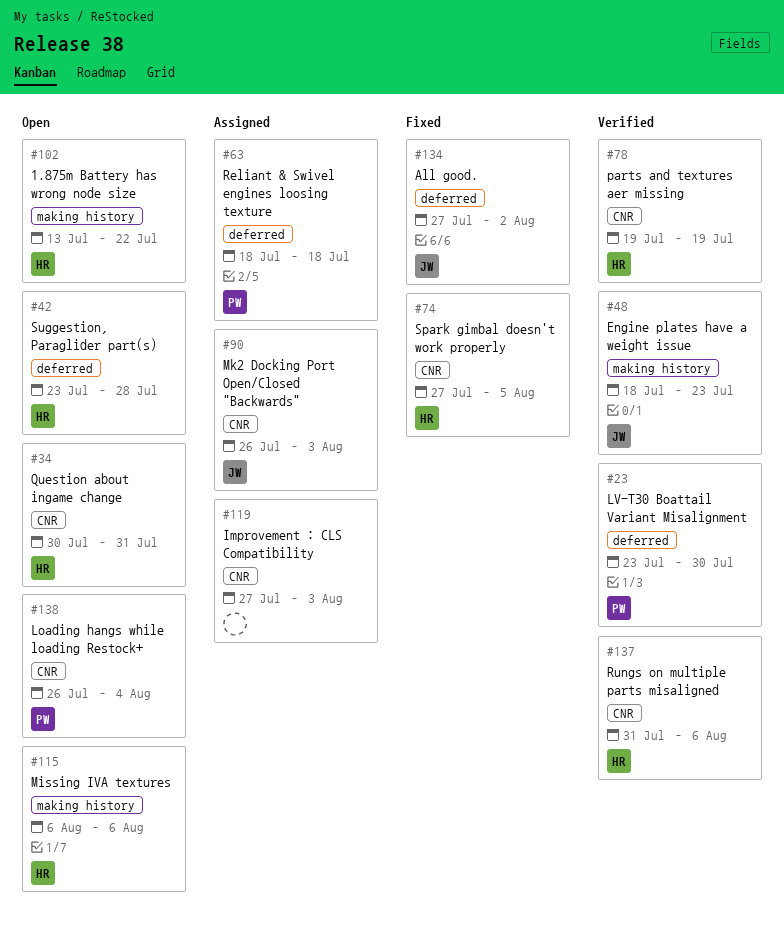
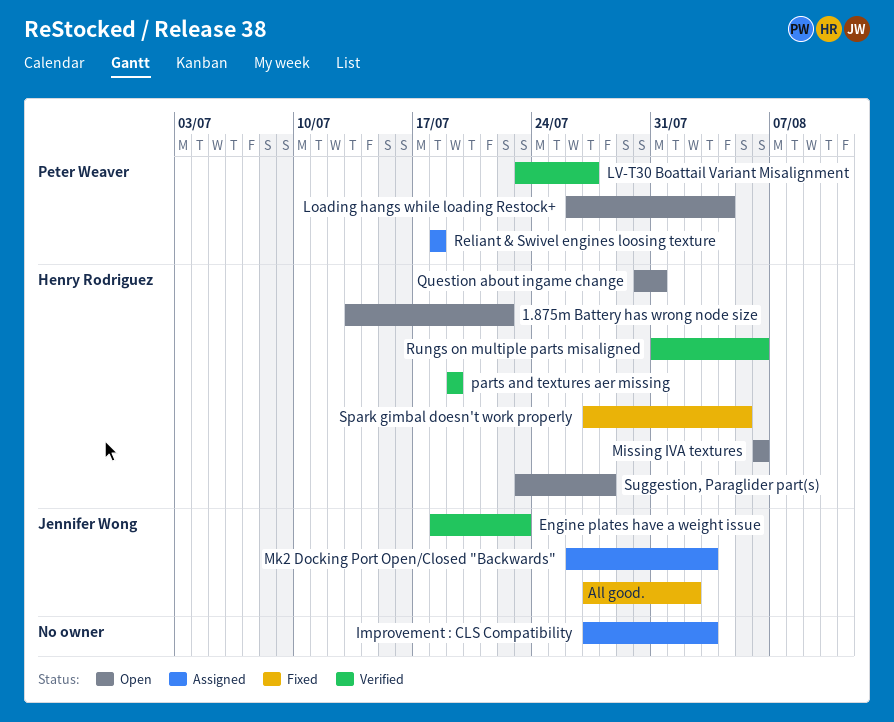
LV-T30 Boattail Variant Misalignment, due: Jul 30 -> Jul 27

